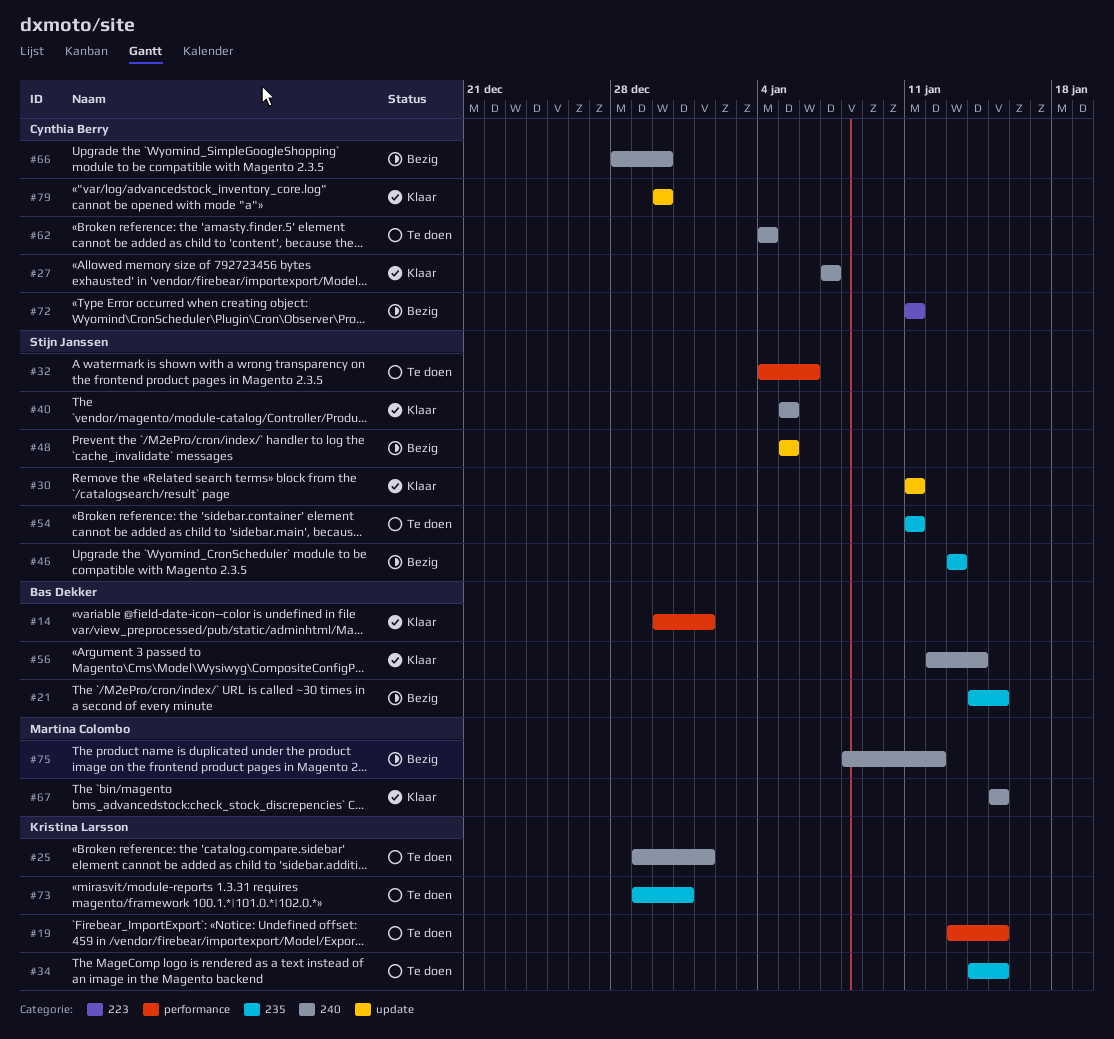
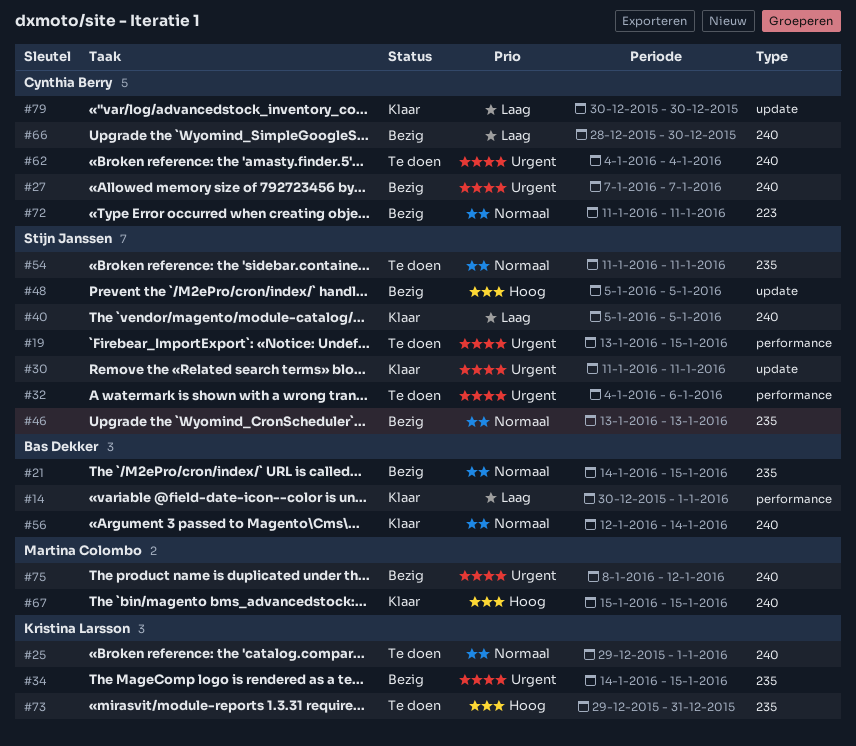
#19, owner: Kristina Larsson -> Stijn Janssen
#27, status: Klaar -> Bezig
#34, status: Te doen -> Bezig

